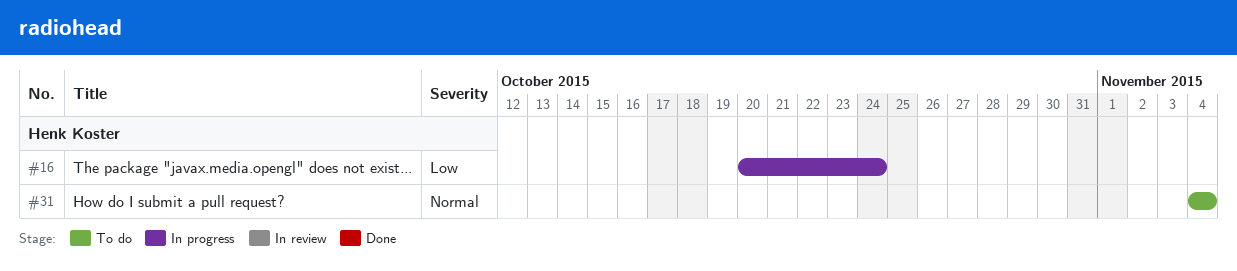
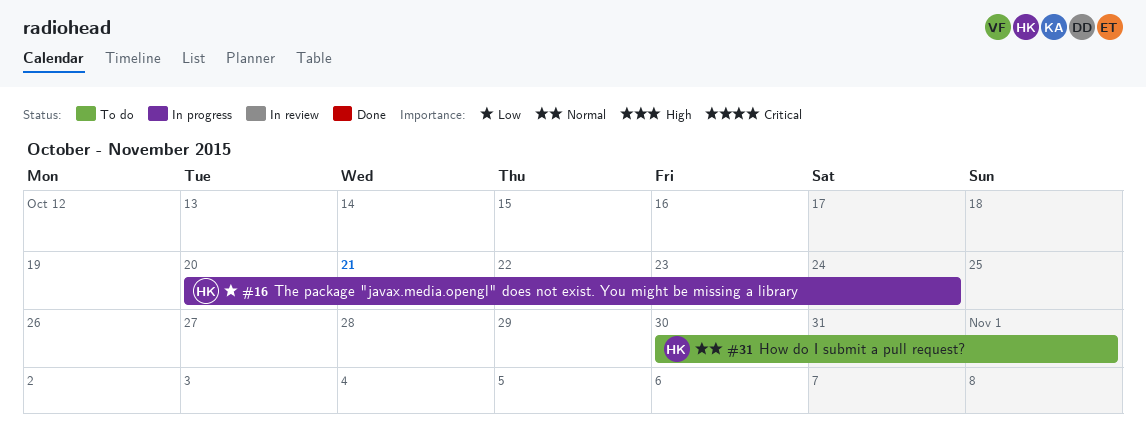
#31, start: Nov 4 -> Oct 30
#31, due: Nov 4 -> Nov 1

